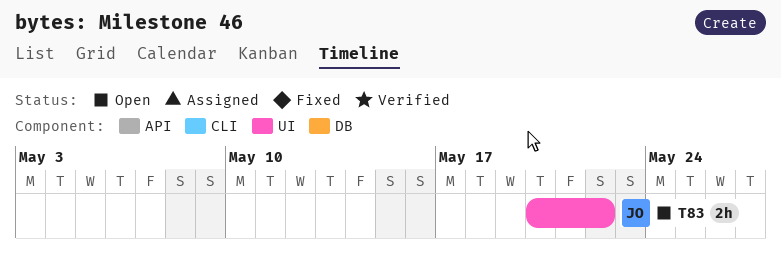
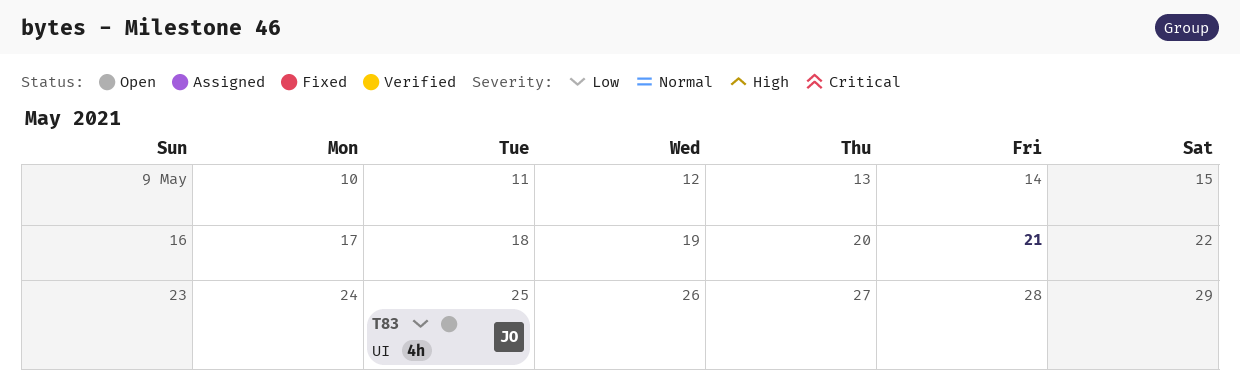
T83, estimate: 2h -> 4h
T83, due: May 22 -> May 25

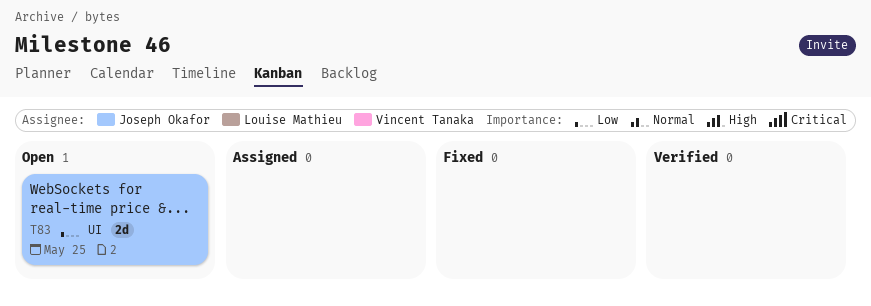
T83, estimate: 4h -> 2d

